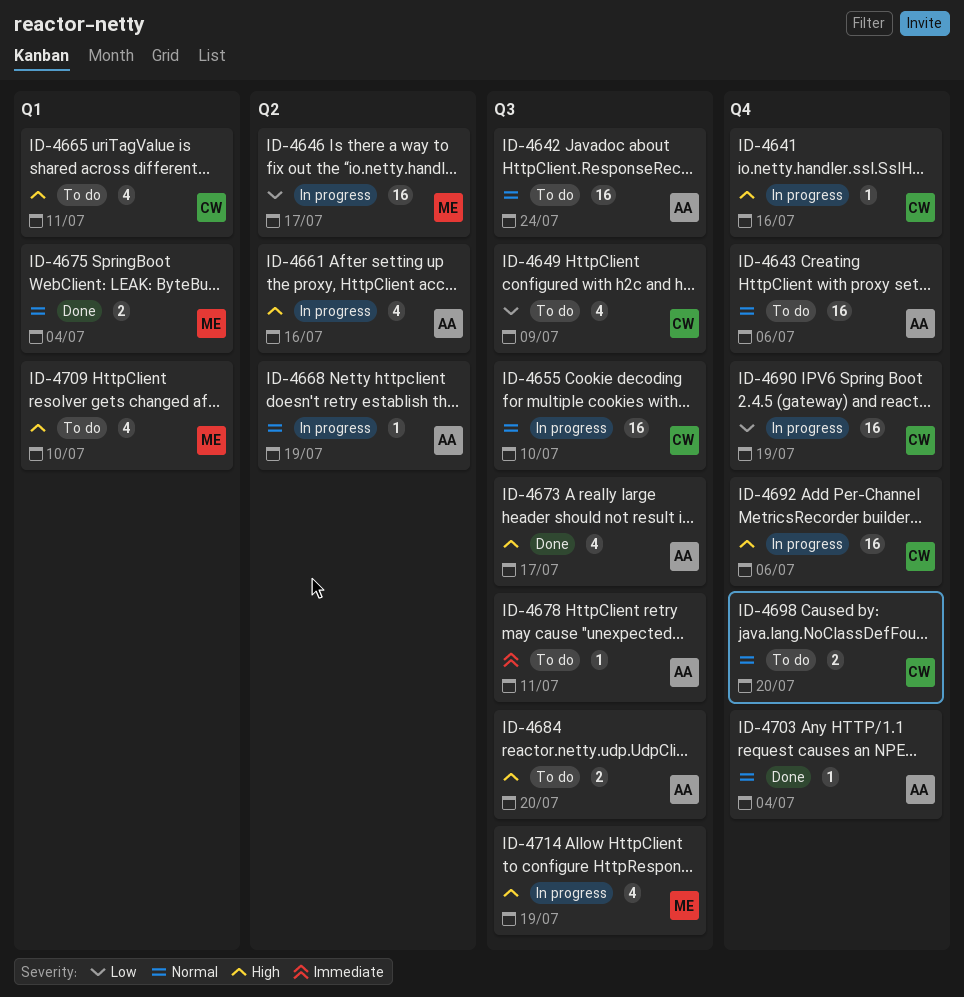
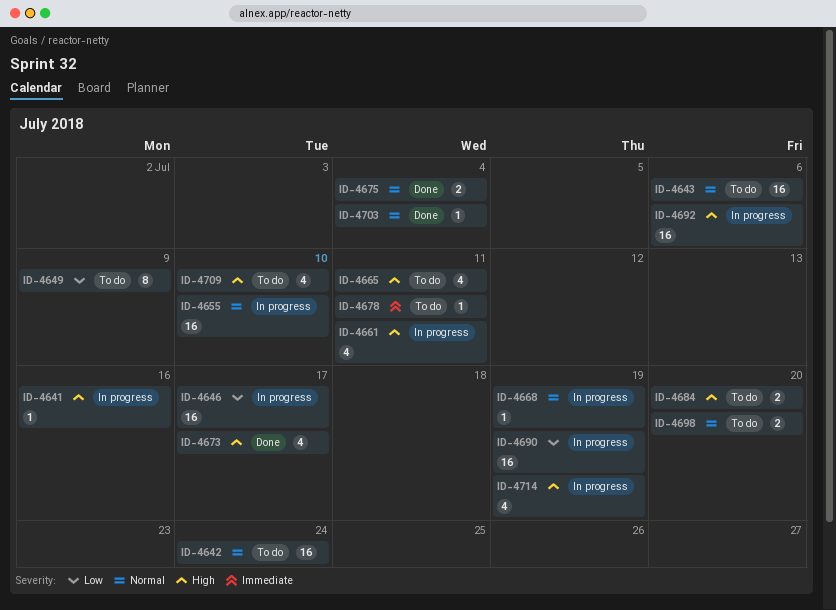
ID-4649, estimate: 4 -> 8
ID-4661, due: Jul 16 -> Jul 11

